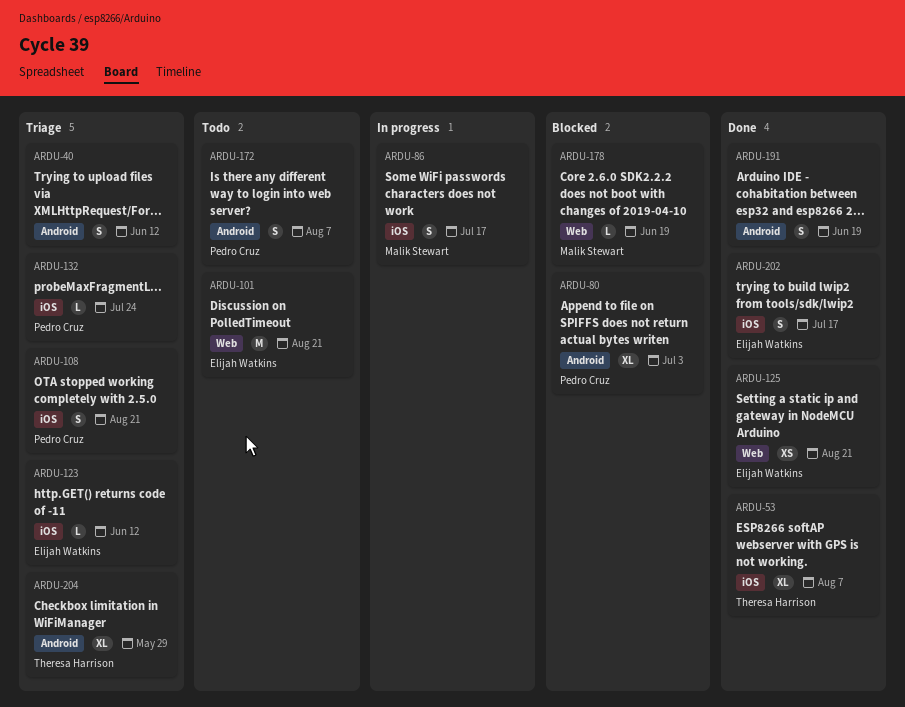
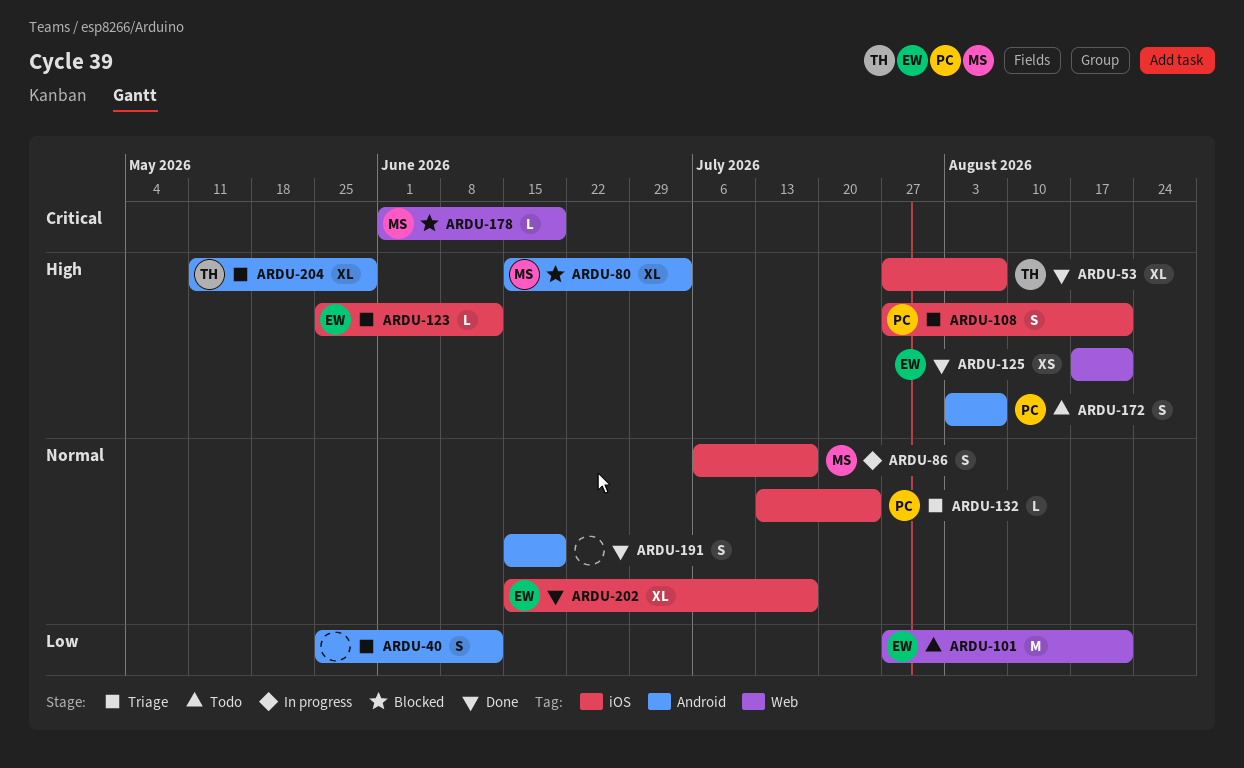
ARDU-80, owner: Pedro Cruz -> Malik Stewart
ARDU-202, estimate: S -> XL

